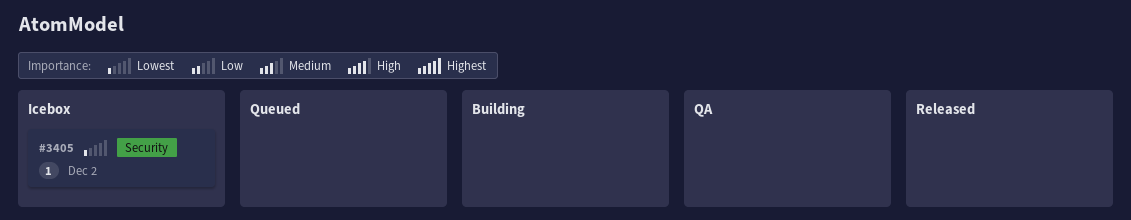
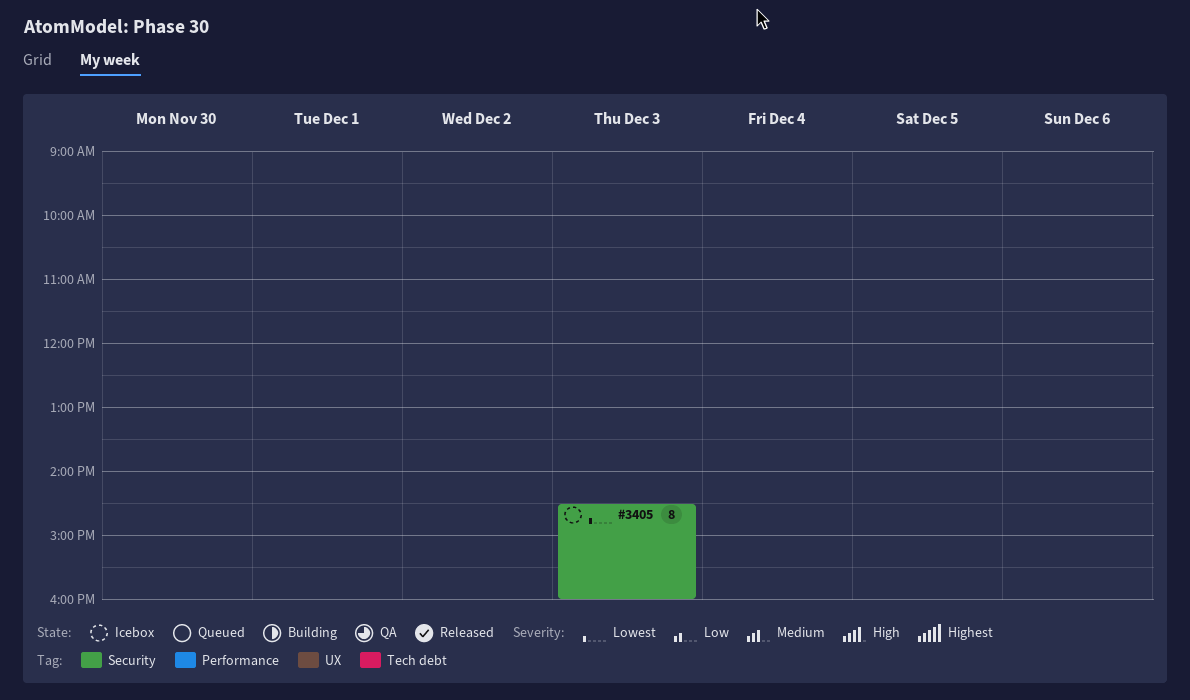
#3405, estimate: 1 -> 8
#3405, day: Dec 2 -> Dec 3

